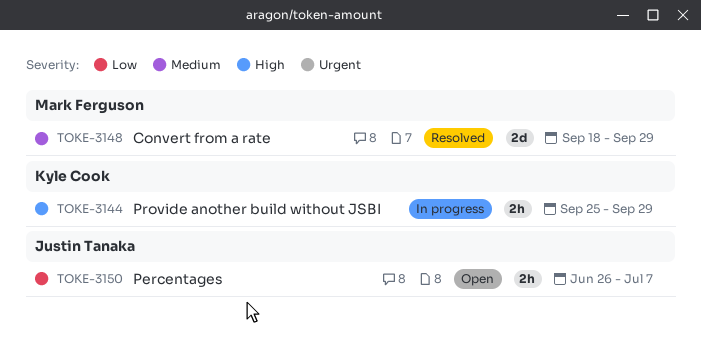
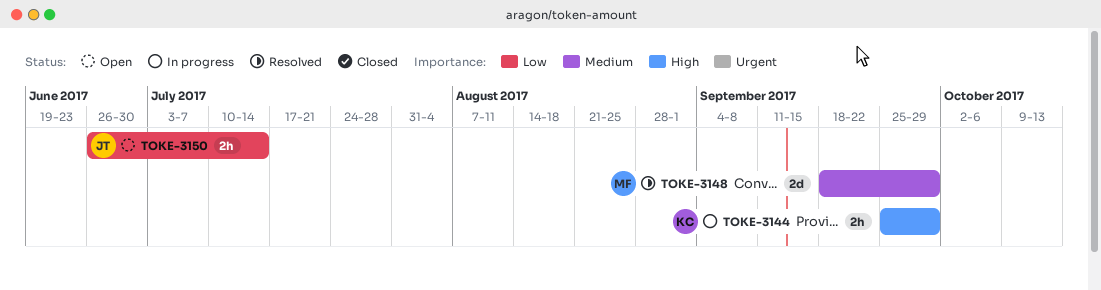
TOKE-3150, due: Jul 7 -> Jul 14

